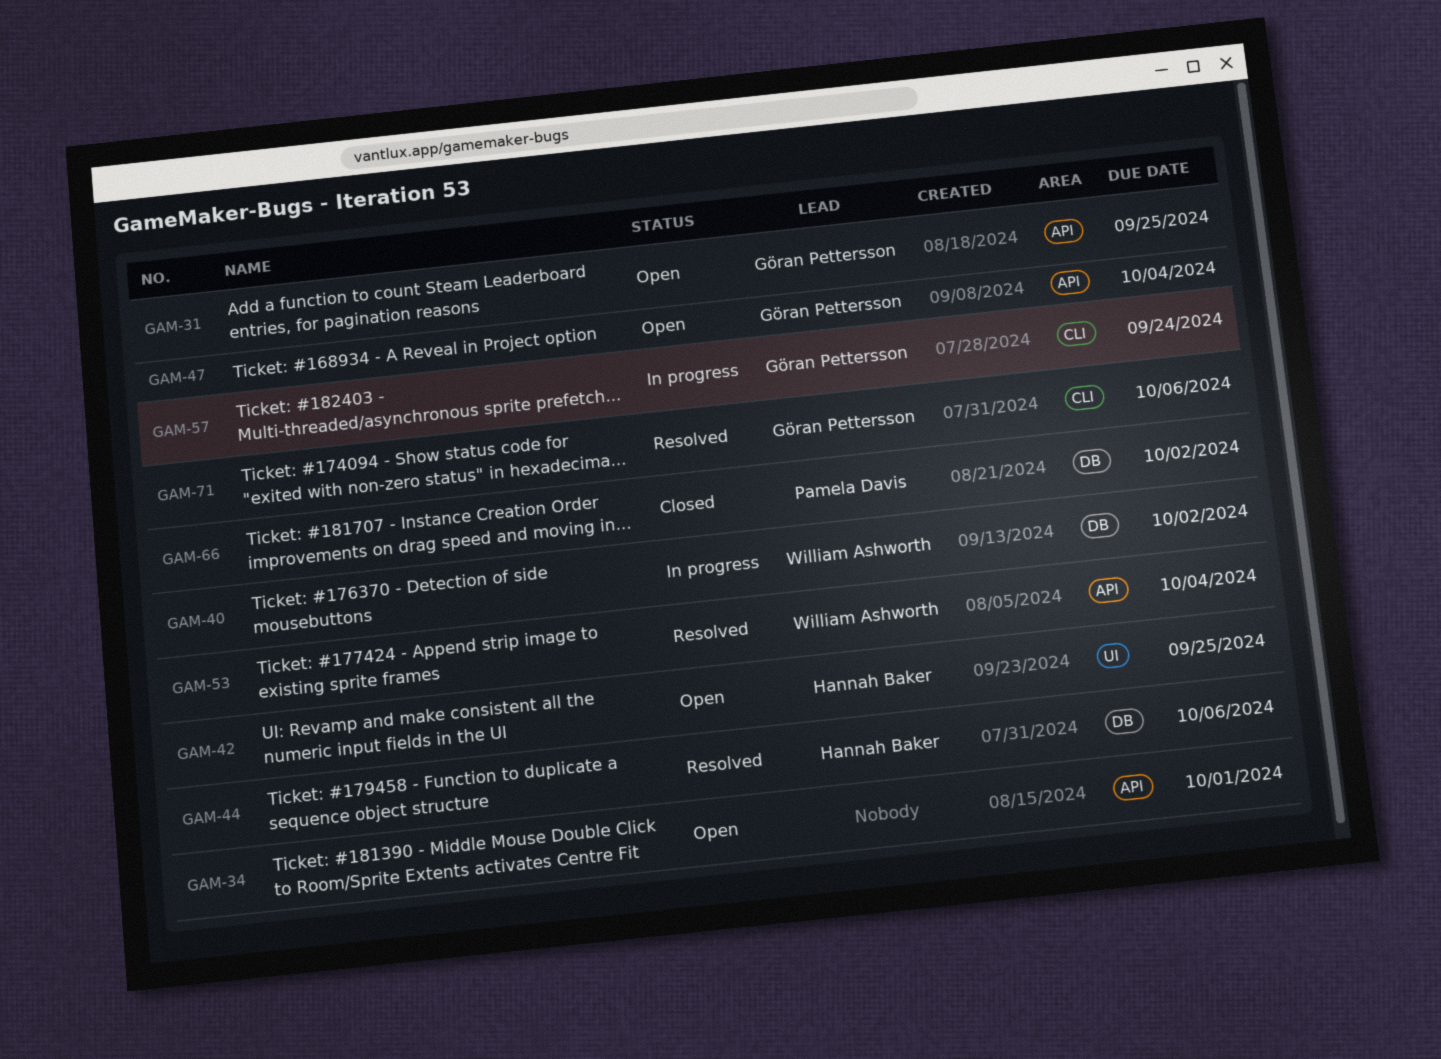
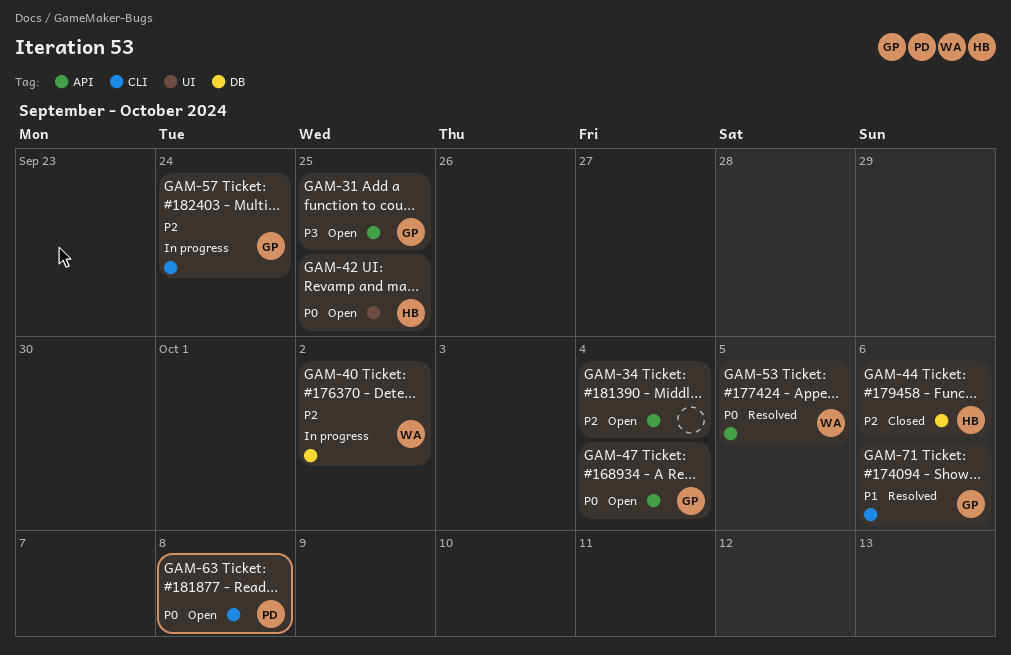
GAM-34, due: Oct 1 -> Oct 4
GAM-44, status: Resolved -> Closed
GAM-53, due: Oct 4 -> Oct 5
GAM-63: none -> present
GAM-66: present -> none

